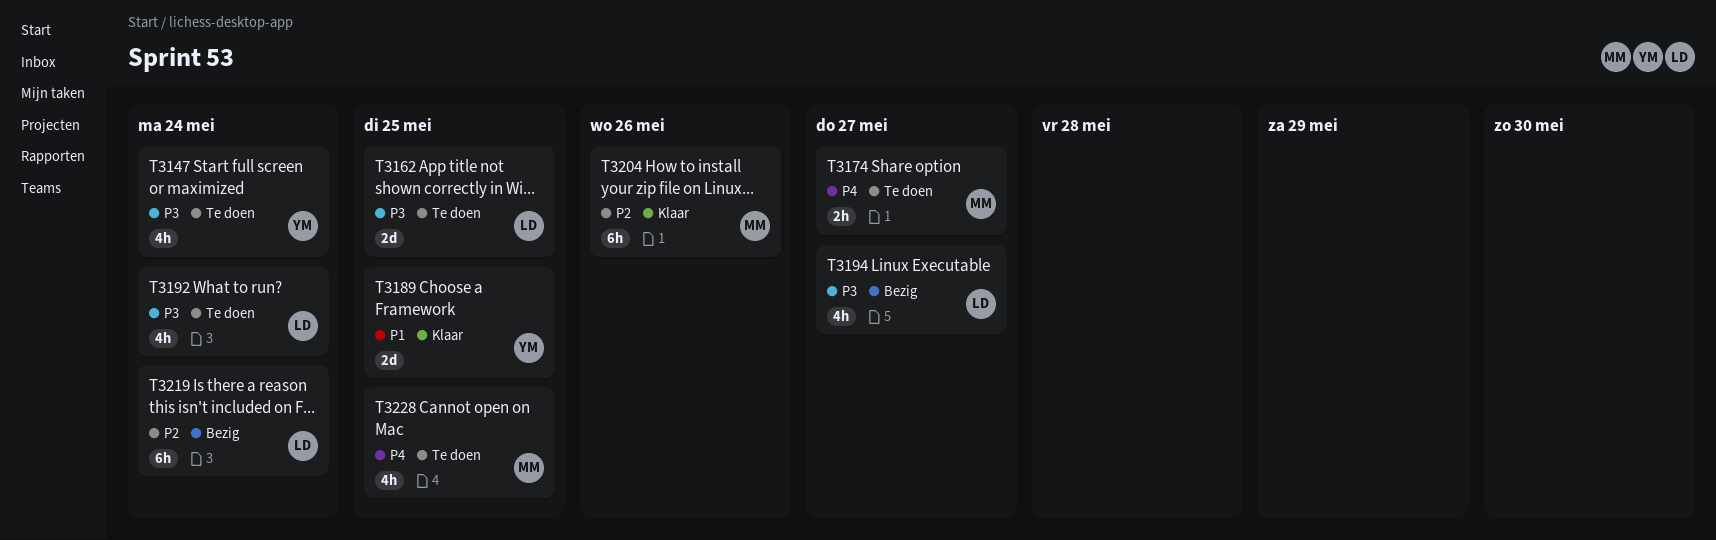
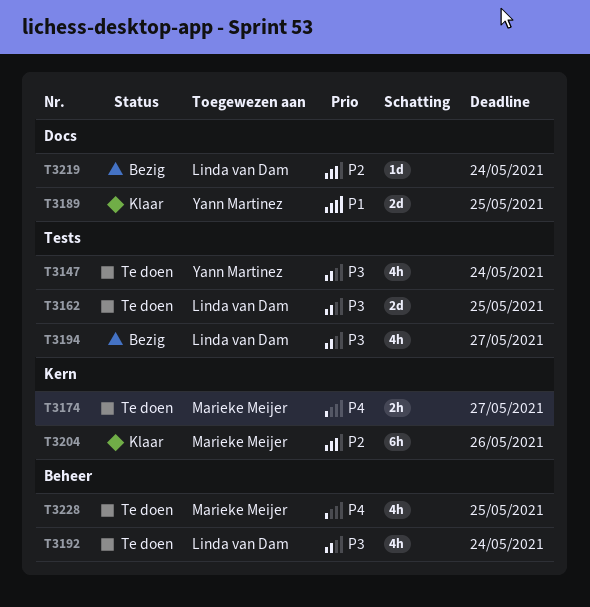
T3219, estimate: 6h -> 1d

